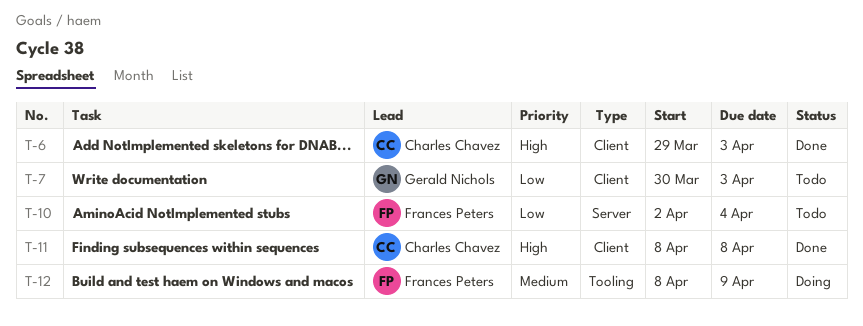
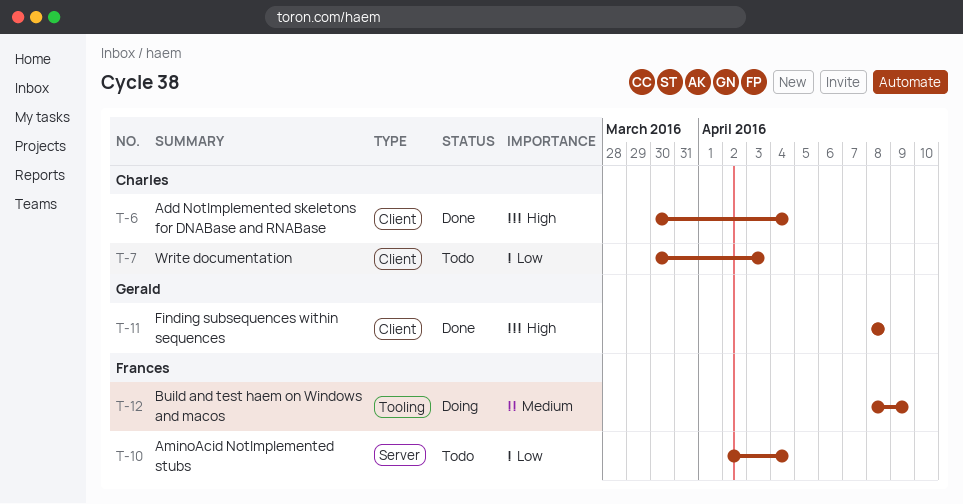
T-6, start: Mar 29 -> Mar 30
T-6, due: Apr 3 -> Apr 4
T-7, owner: Gerald Nichols -> Charles Chavez
T-11, owner: Charles Chavez -> Gerald Nichols

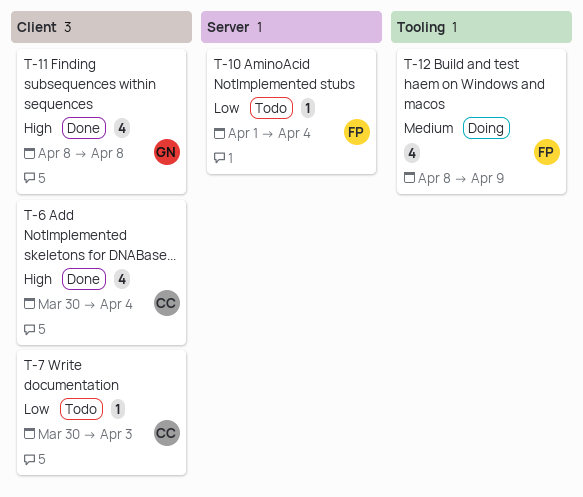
T-10, start: Apr 2 -> Apr 1

